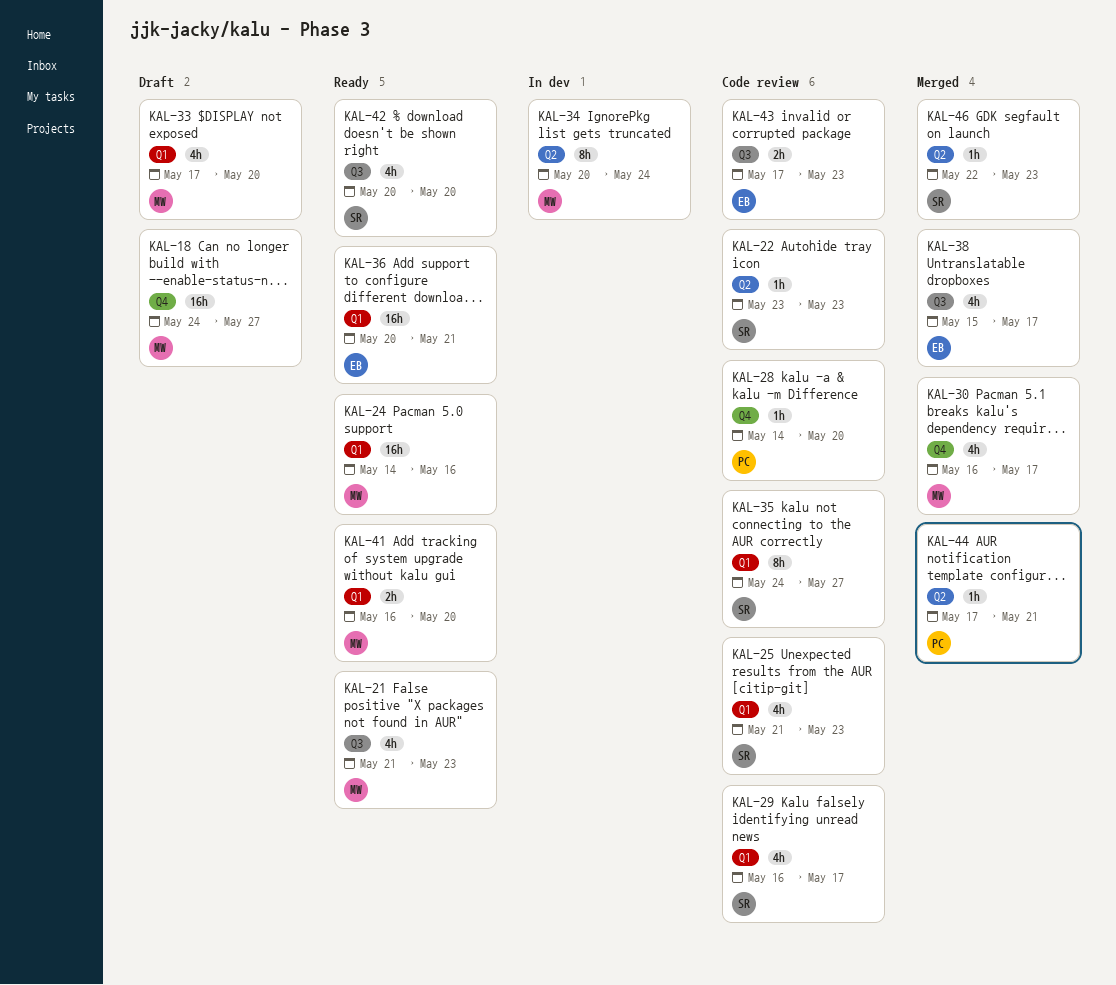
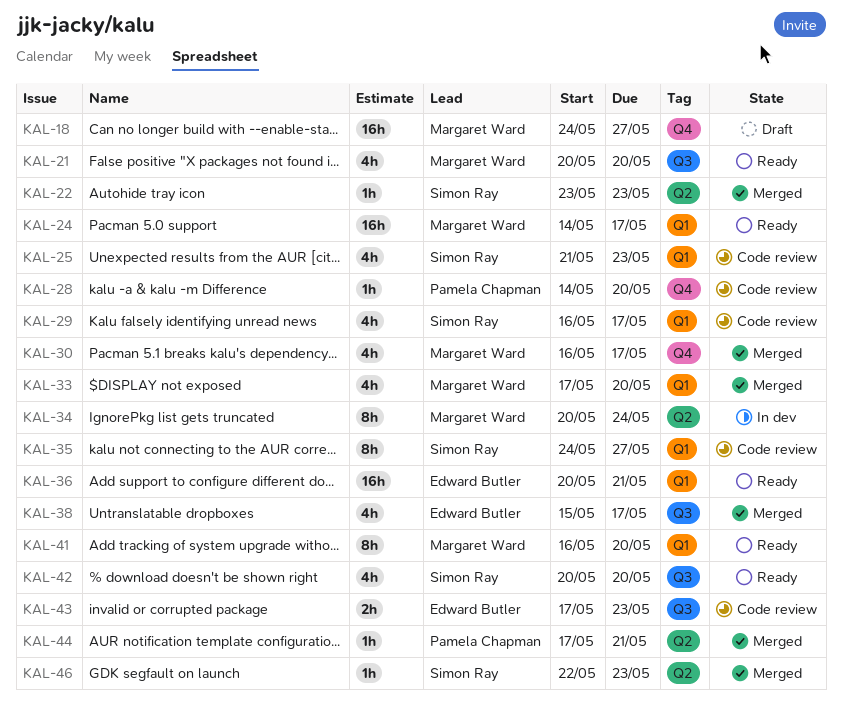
KAL-21, start: May 21 -> May 20
KAL-21, due: May 23 -> May 20
KAL-22, status: Code review -> Merged
KAL-24, due: May 16 -> May 17
KAL-33, status: Draft -> Merged
KAL-41, estimate: 2h -> 8h

